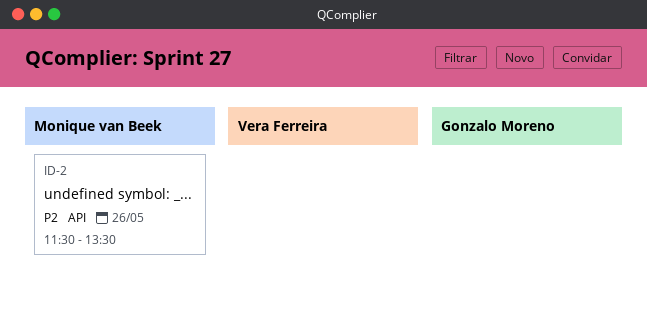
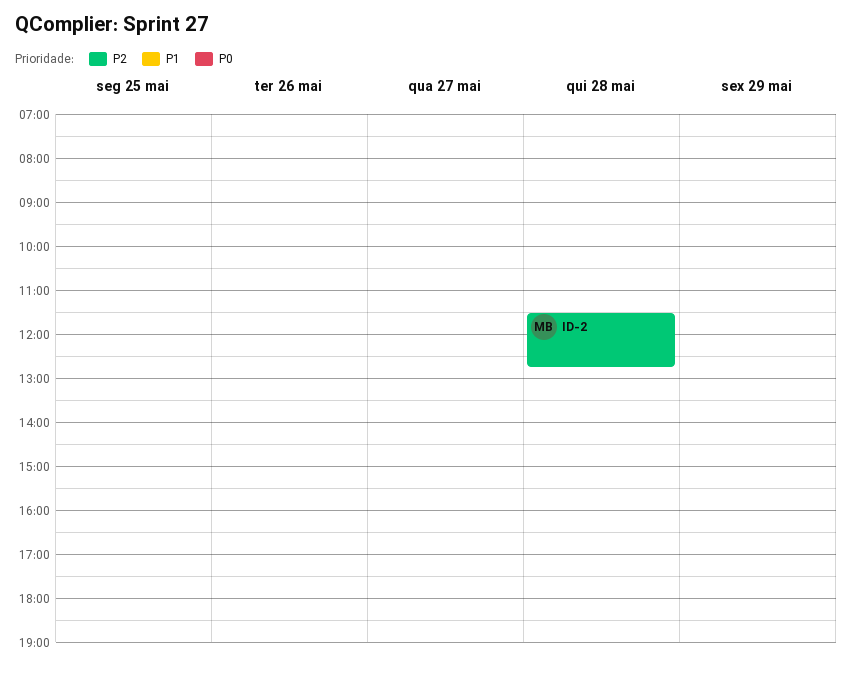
ID-2, day: May 26 -> May 28
ID-2, ends: 13:30 -> 12:45

